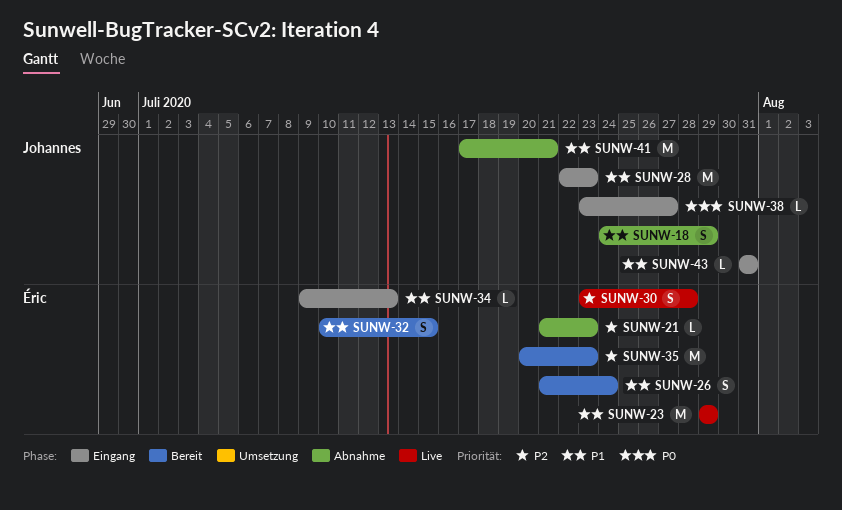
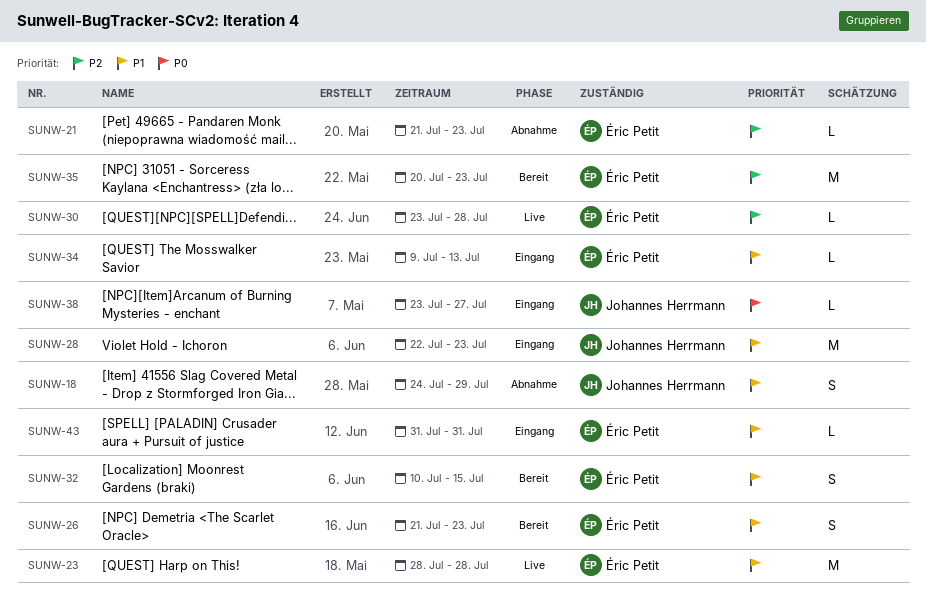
SUNW-23, start: Jul 29 -> Jul 28
SUNW-23, due: Jul 29 -> Jul 28
SUNW-26, due: Jul 24 -> Jul 23
SUNW-30, estimate: S -> L
SUNW-41: present -> none
SUNW-43, owner: Johannes Herrmann -> Éric Petit

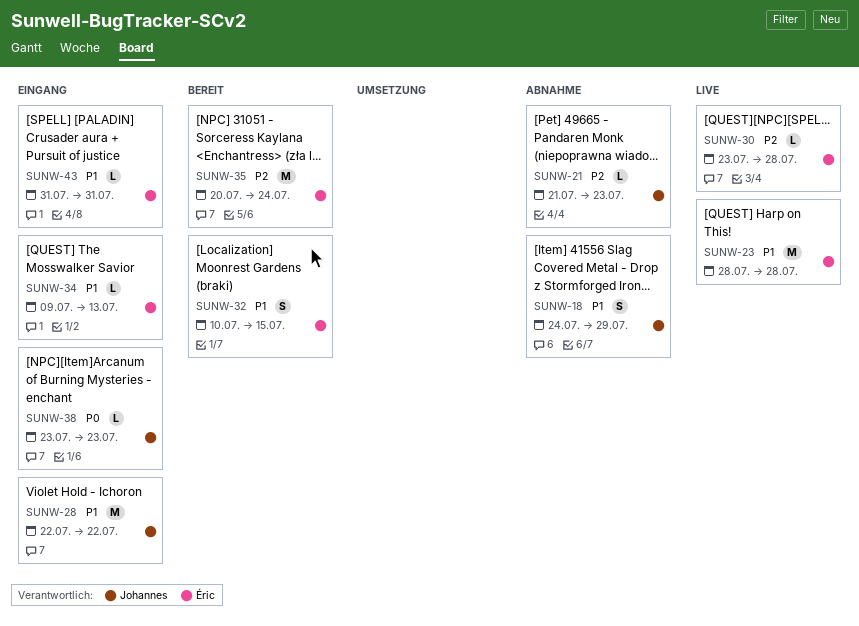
SUNW-21, owner: Éric Petit -> Johannes Herrmann
SUNW-26: present -> none
SUNW-28, due: Jul 23 -> Jul 22
SUNW-35, due: Jul 23 -> Jul 24
SUNW-38, due: Jul 27 -> Jul 23

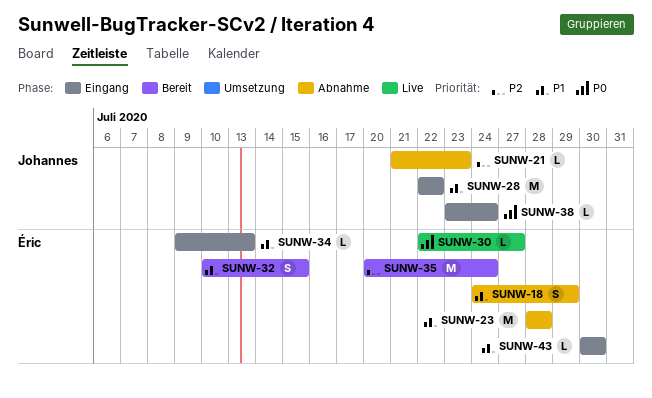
SUNW-18, owner: Johannes -> Éric
SUNW-23, status: Live -> Abnahme
SUNW-30, priority: P2 -> P0
SUNW-30, start: Jul 23 -> Jul 22
SUNW-30, due: Jul 28 -> Jul 27
SUNW-38, due: Jul 23 -> Jul 24
SUNW-43, start: Jul 31 -> Jul 30
SUNW-43, due: Jul 31 -> Jul 30

